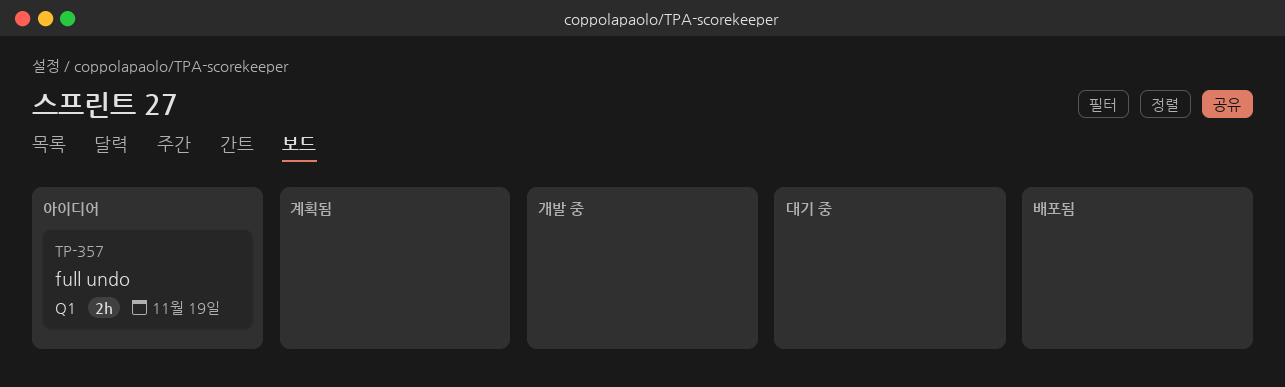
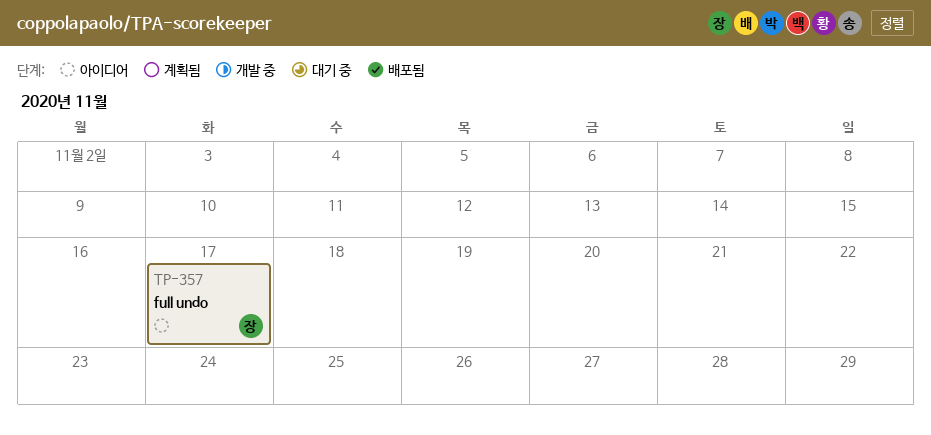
TP-357, due: Nov 19 -> Nov 17

